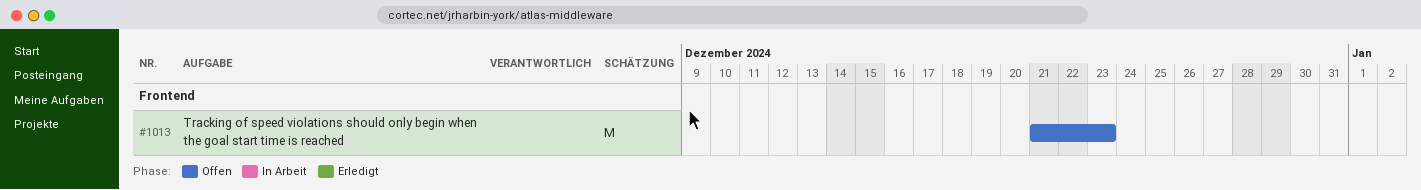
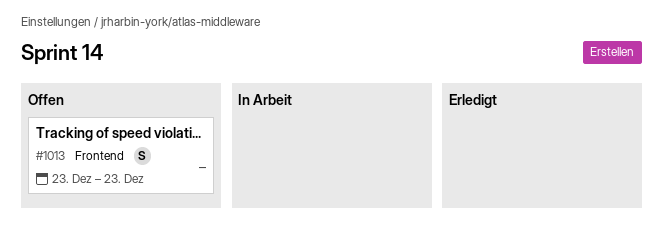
#1013, estimate: M -> S
#1013, start: Dec 21 -> Dec 23

